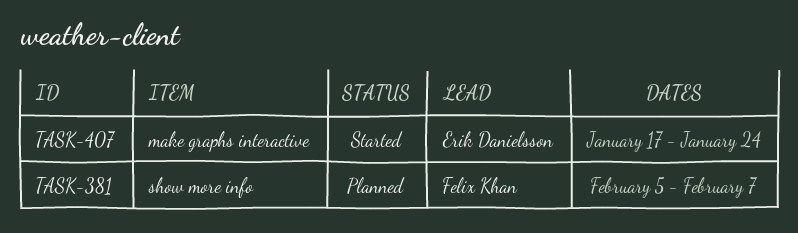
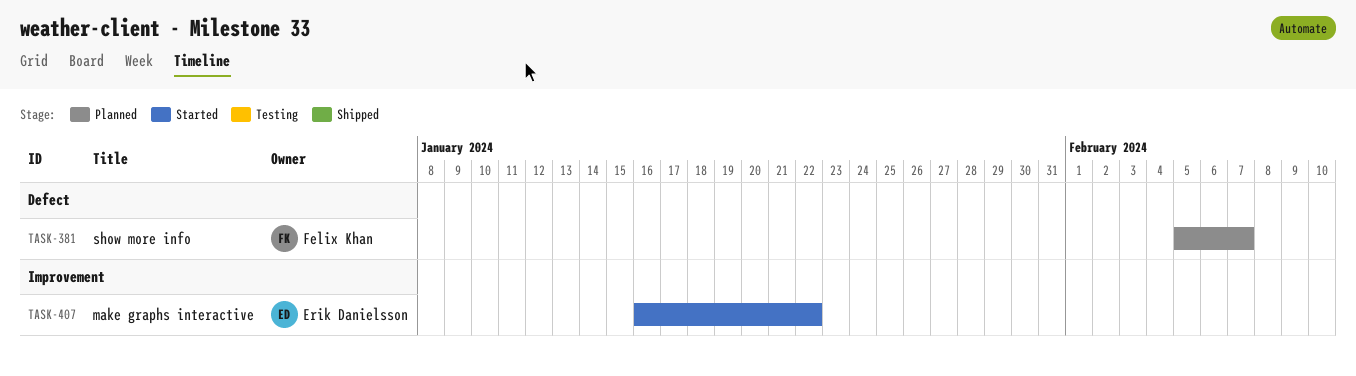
TASK-407, start: Jan 17 -> Jan 16
TASK-407, due: Jan 24 -> Jan 22

